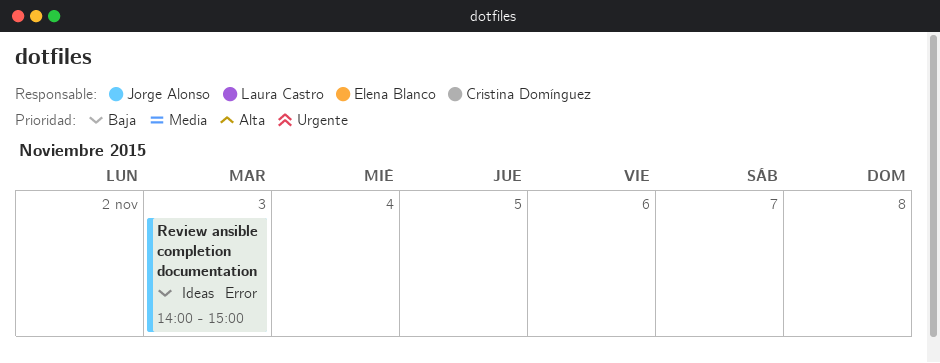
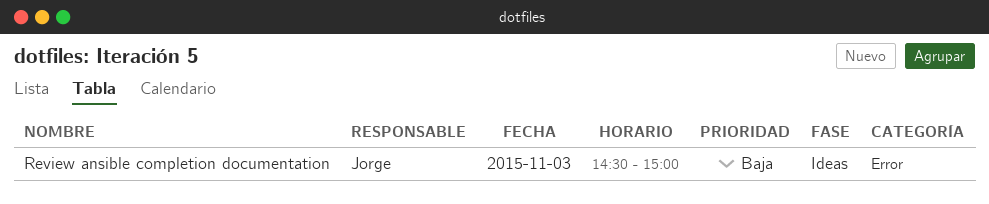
Review ansible completion documentation, begins: 14:00 -> 14:30

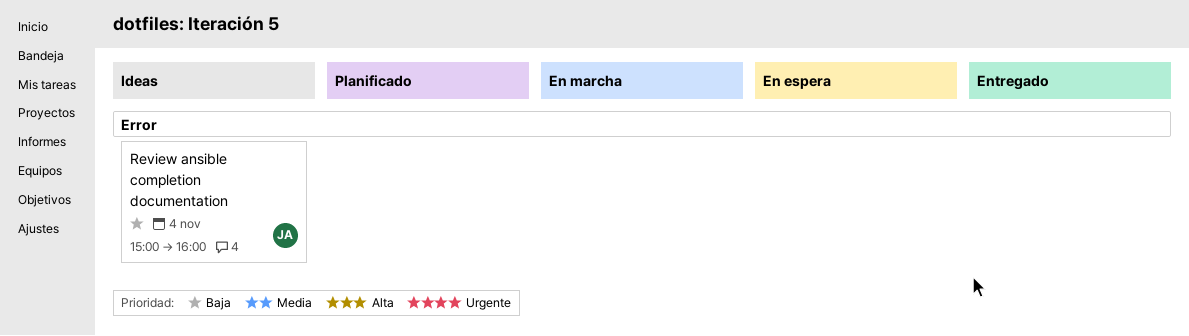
Review ansible completion documentation, day: Nov 3 -> Nov 4
Review ansible completion documentation, begins: 14:30 -> 15:00
Review ansible completion documentation, ends: 15:00 -> 16:00

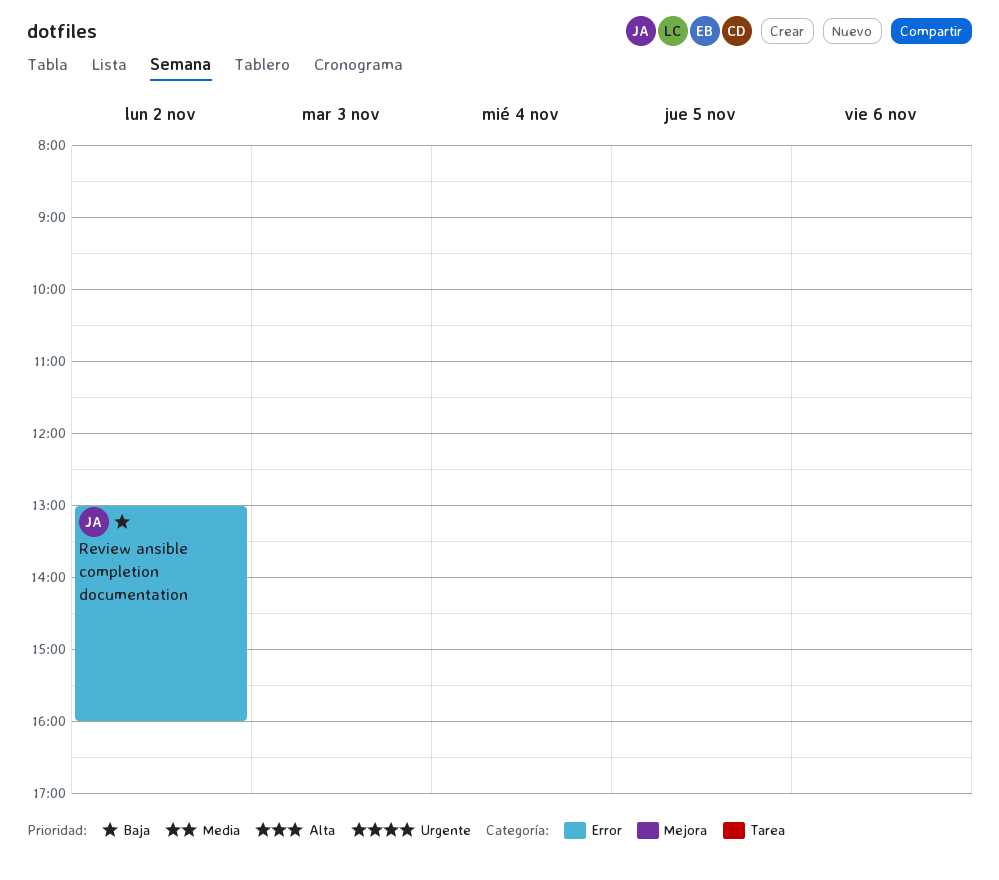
Review ansible completion documentation, day: Nov 4 -> Nov 2
Review ansible completion documentation, begins: 15:00 -> 13:00

